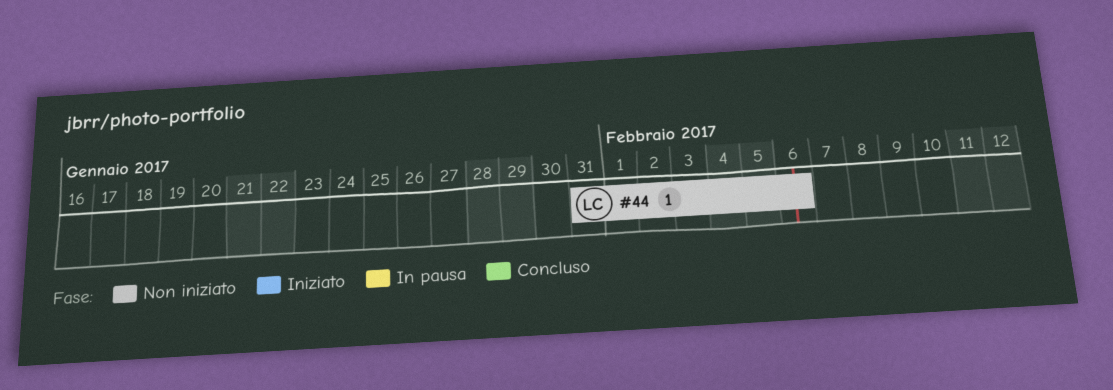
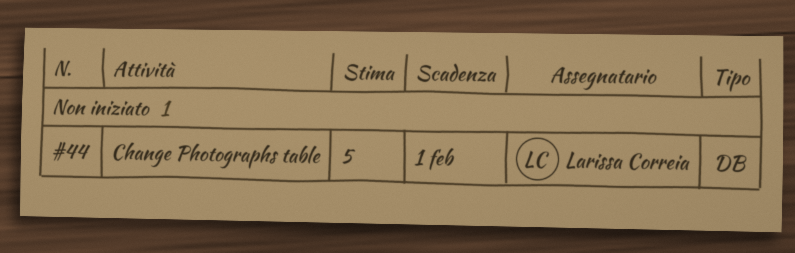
#44, estimate: 1 -> 5
#44, due: Feb 6 -> Feb 1

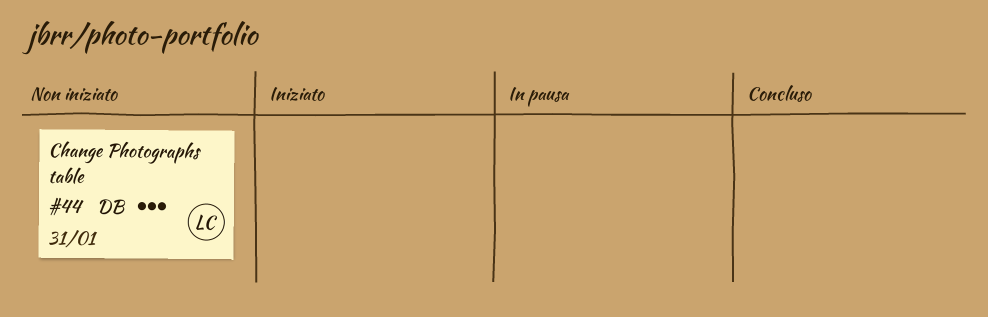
#44, estimate: 5 -> 3
#44, due: Feb 1 -> Jan 31

